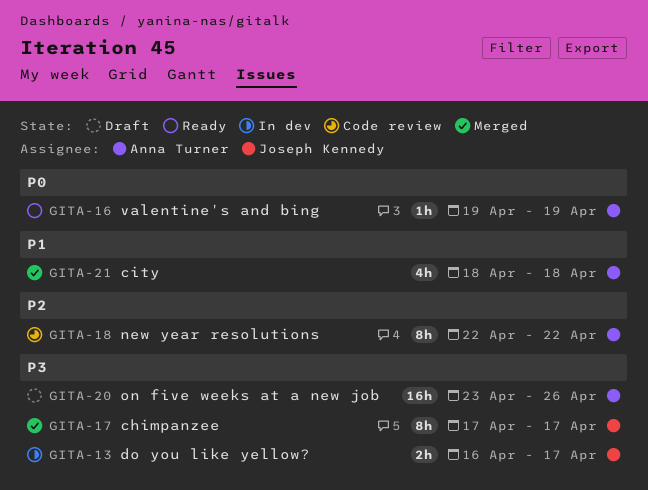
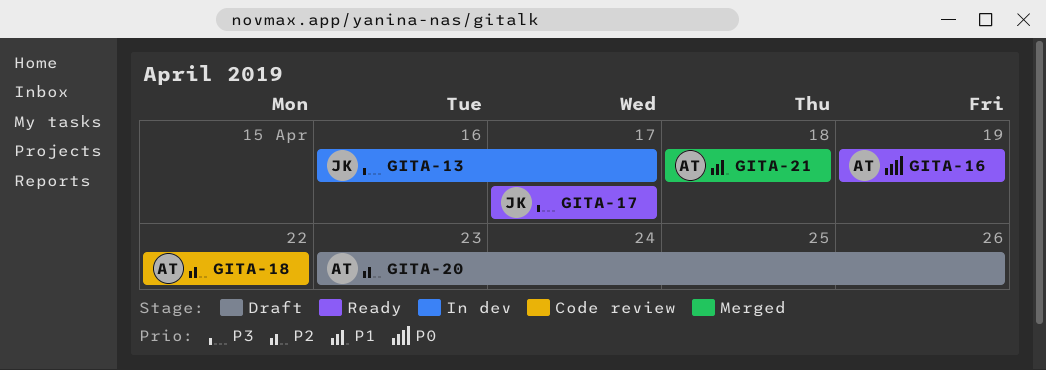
GITA-17, status: Merged -> Ready
GITA-20, priority: P3 -> P2

